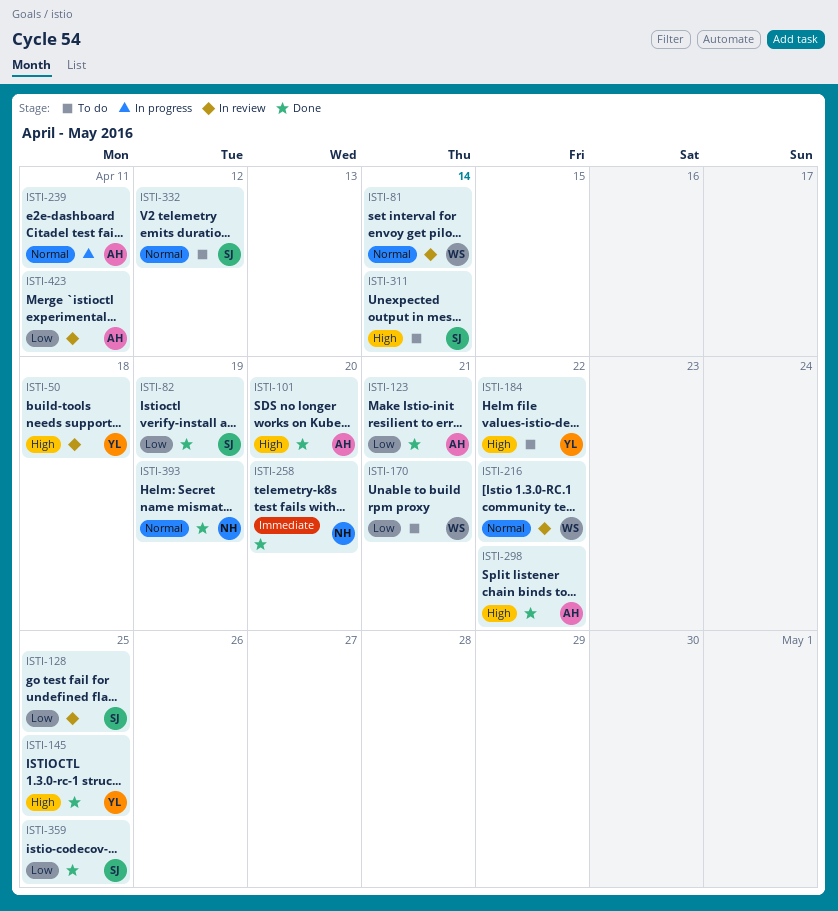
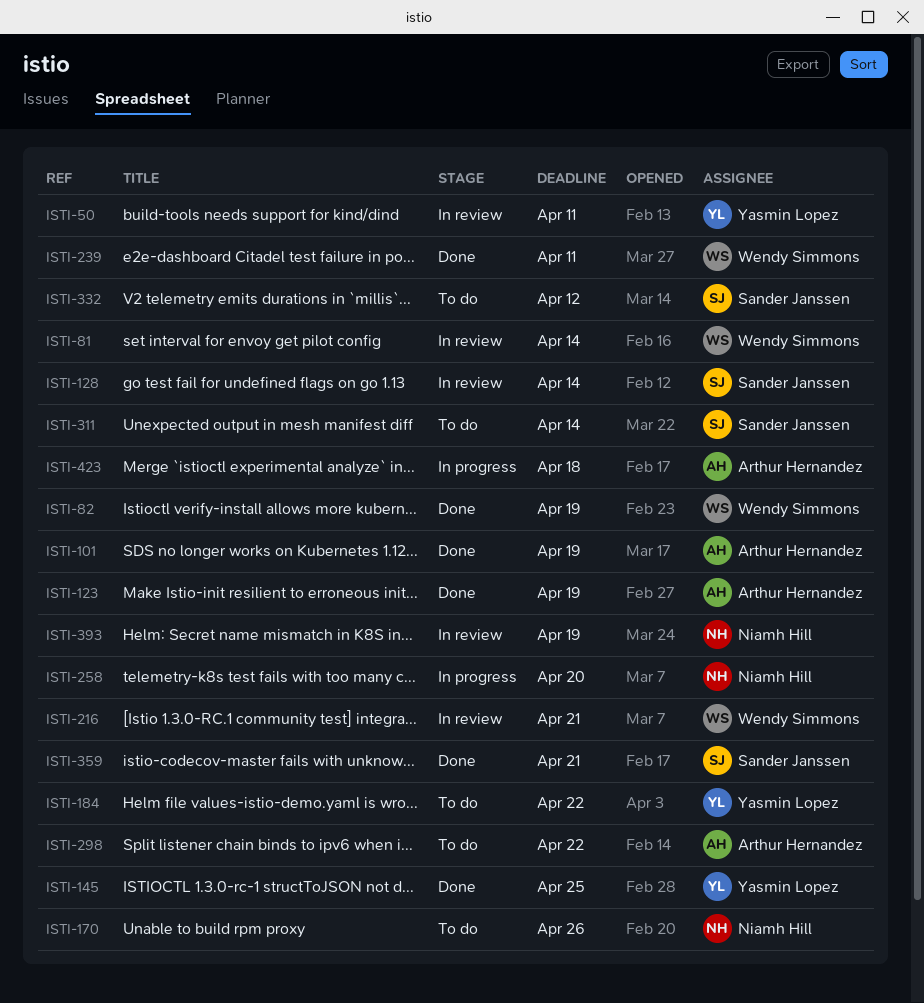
ISTI-50, due: Apr 18 -> Apr 11
ISTI-82, owner: Sander Janssen -> Wendy Simmons
ISTI-101, due: Apr 20 -> Apr 19
ISTI-123, due: Apr 21 -> Apr 19
ISTI-128, due: Apr 25 -> Apr 14
ISTI-170, owner: Wendy Simmons -> Niamh Hill
ISTI-170, due: Apr 21 -> Apr 26
ISTI-216, due: Apr 22 -> Apr 21
ISTI-239, status: In progress -> Done
ISTI-239, owner: Arthur Hernandez -> Wendy Simmons
ISTI-258, status: Done -> In progress
ISTI-298, status: Done -> To do
ISTI-359, due: Apr 25 -> Apr 21
ISTI-393, status: Done -> In review
ISTI-423, status: In review -> In progress
ISTI-423, due: Apr 11 -> Apr 18

